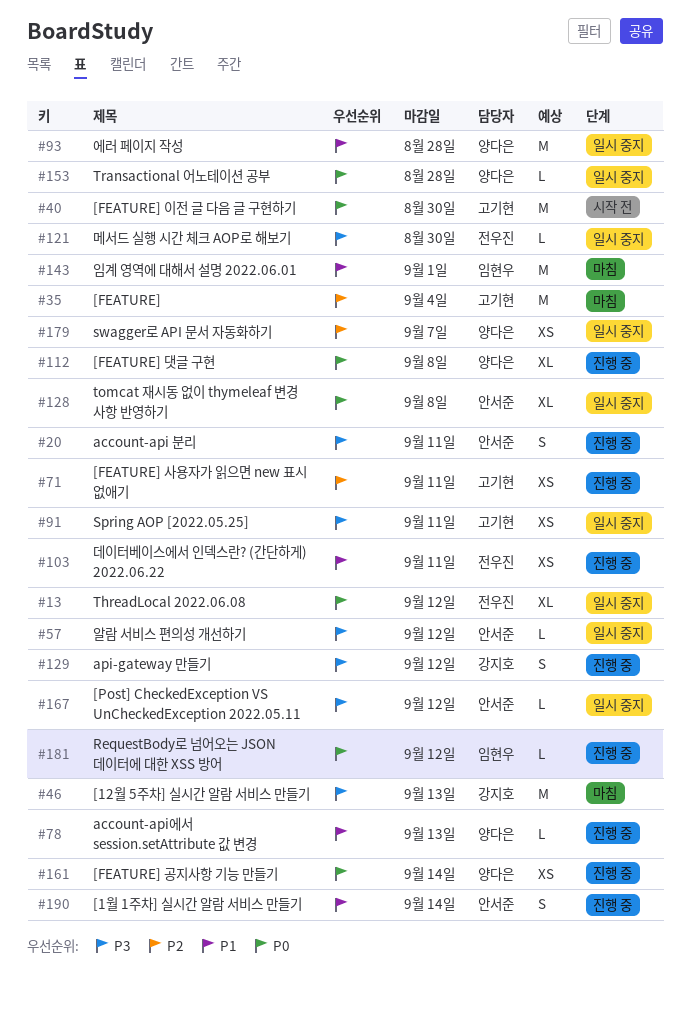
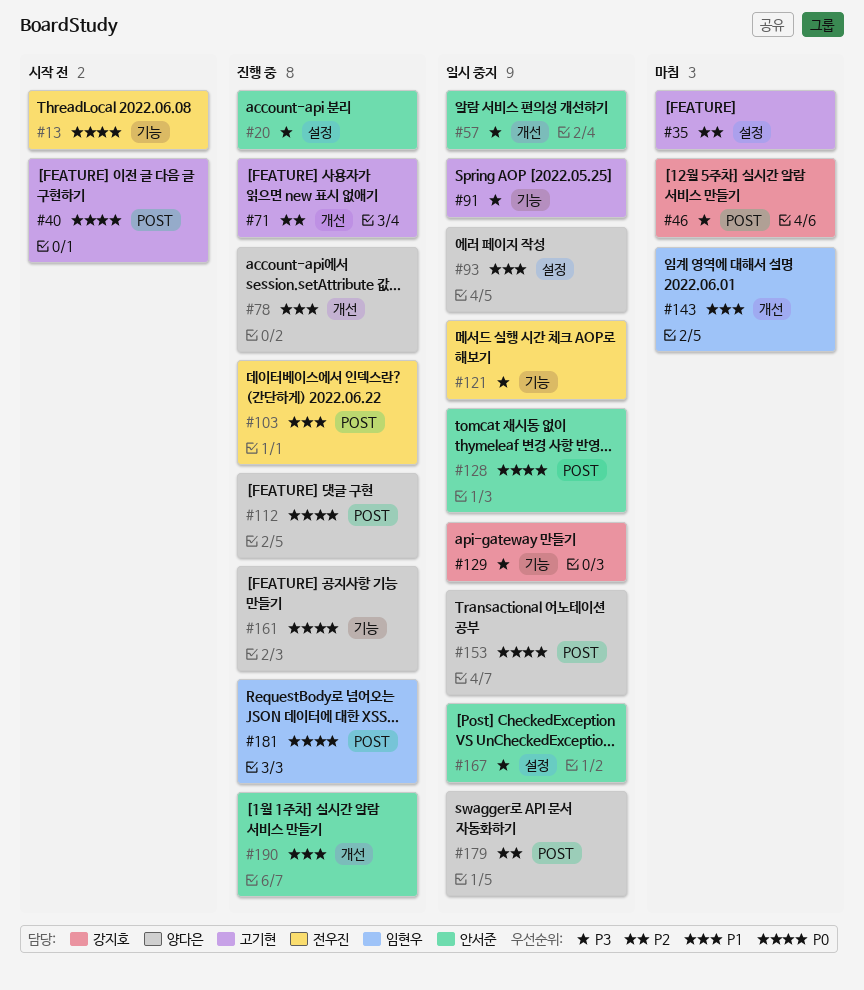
#13, status: 일시 중지 -> 시작 전
#129, status: 진행 중 -> 일시 중지

